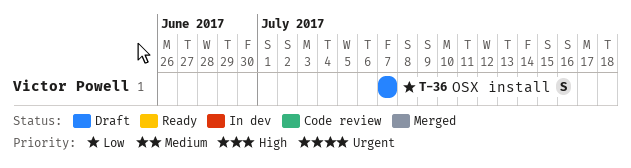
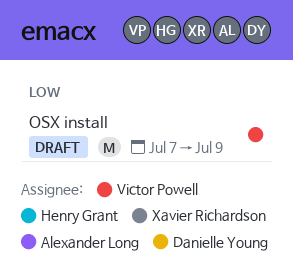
OSX install, estimate: S -> M
OSX install, due: Jul 7 -> Jul 9

